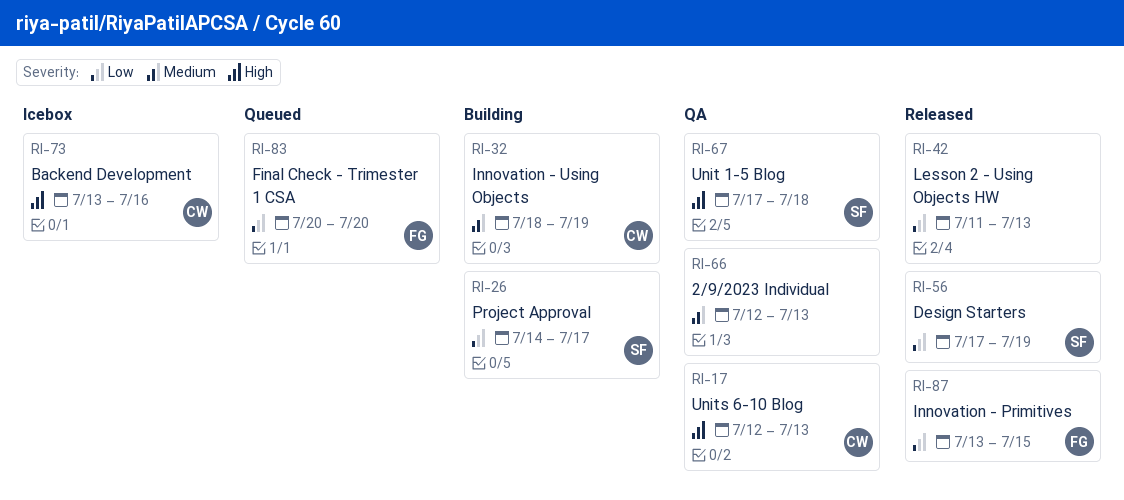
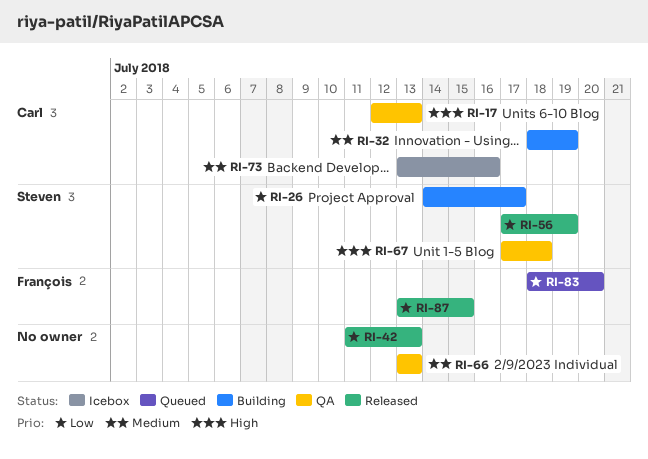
RI-66, start: Jul 12 -> Jul 13
RI-73, priority: High -> Medium
RI-83, start: Jul 20 -> Jul 18

